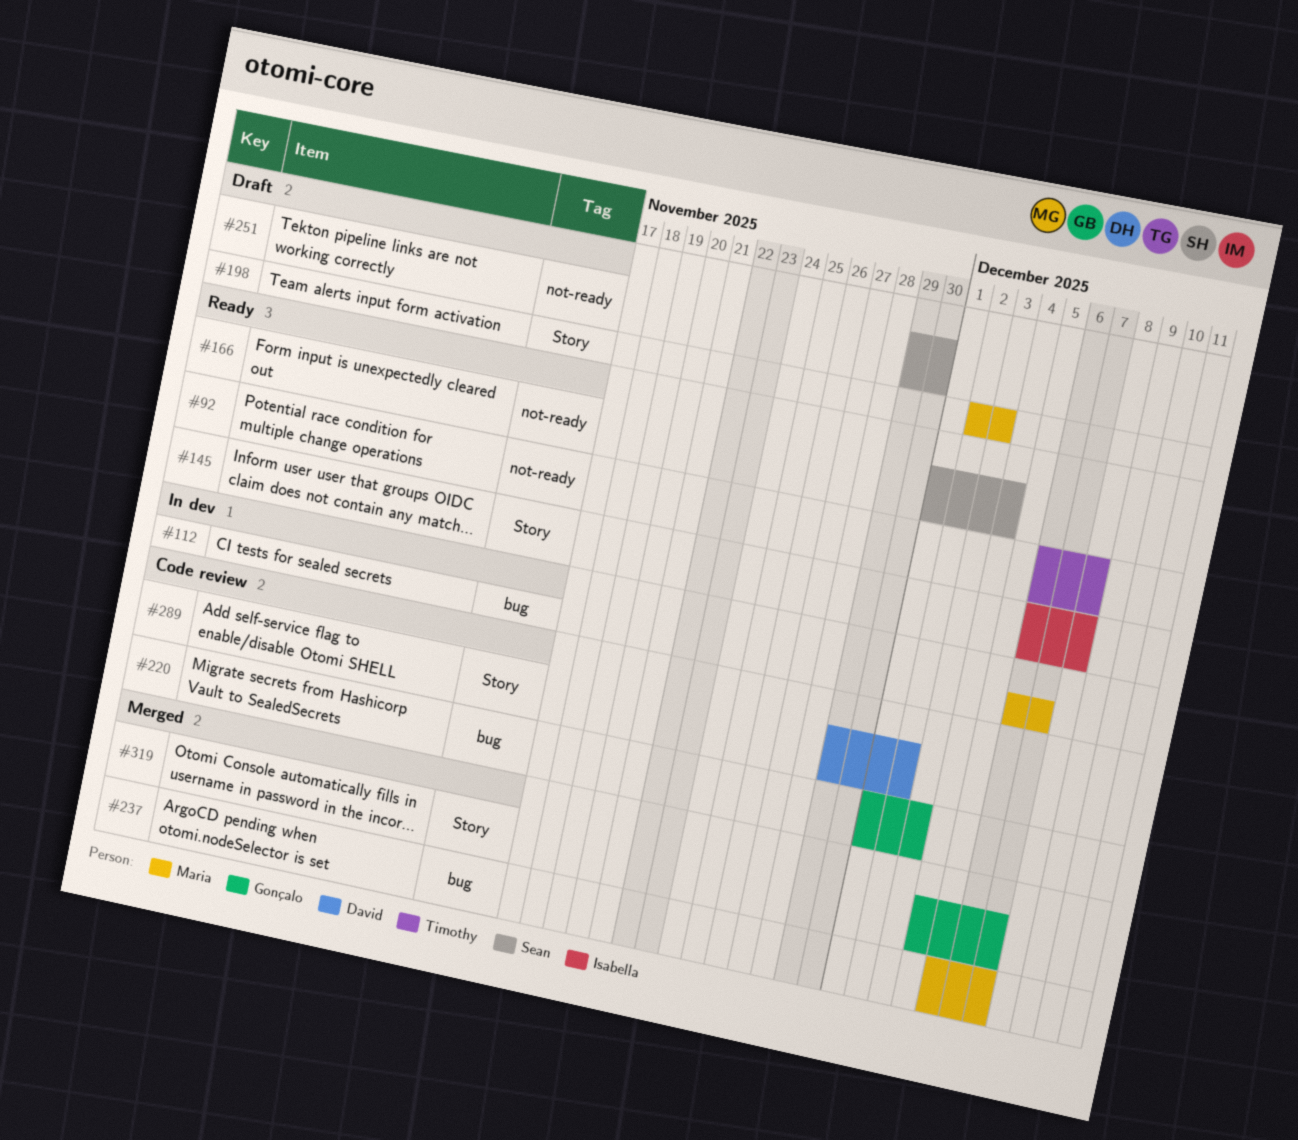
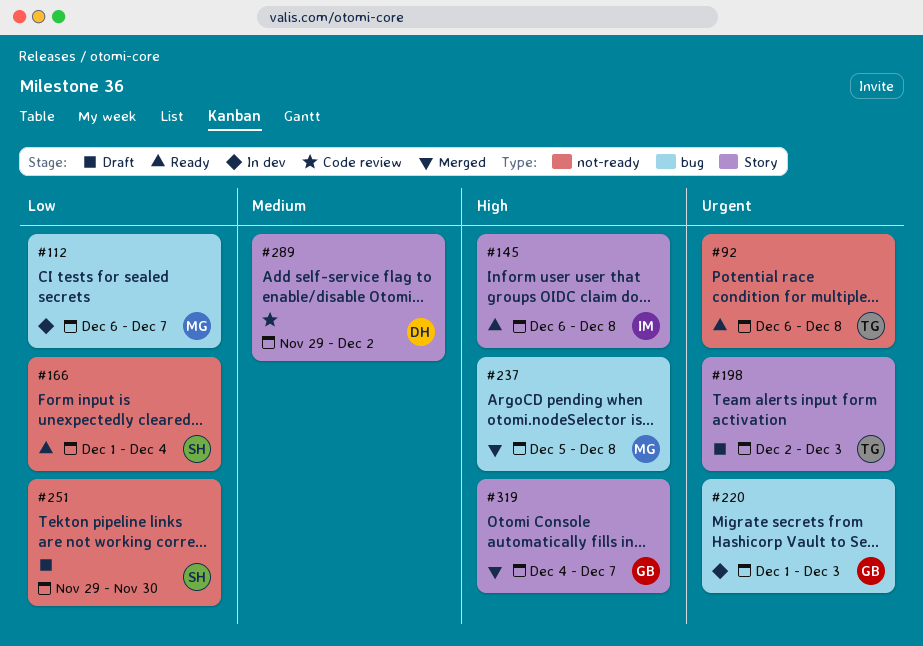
#198, owner: Maria -> Timothy
#220, status: Code review -> In dev
#237, due: Dec 7 -> Dec 8

